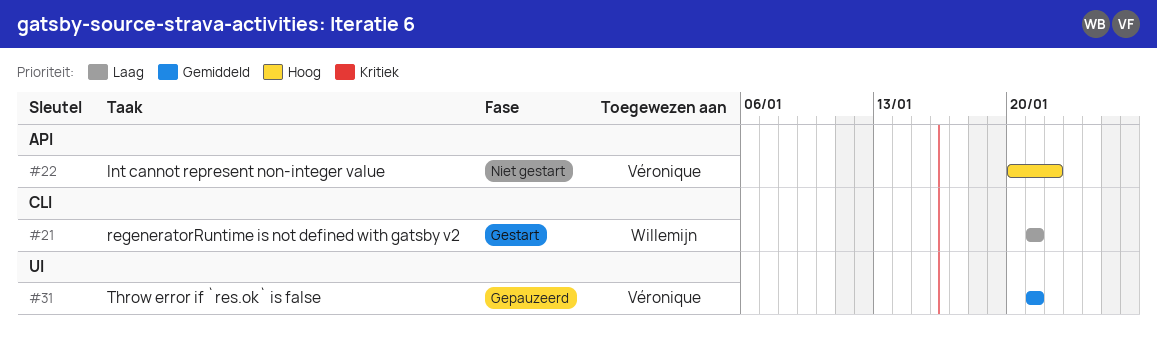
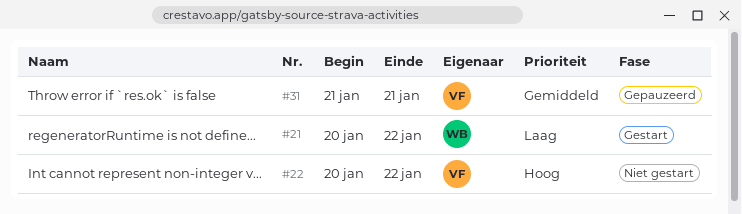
#21, start: Jan 21 -> Jan 20
#21, due: Jan 21 -> Jan 22

